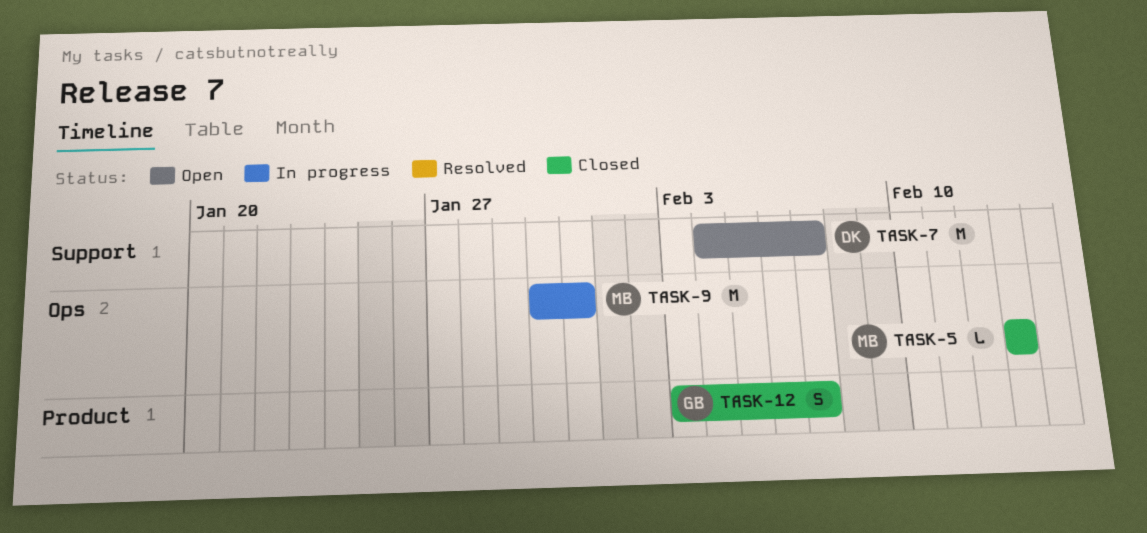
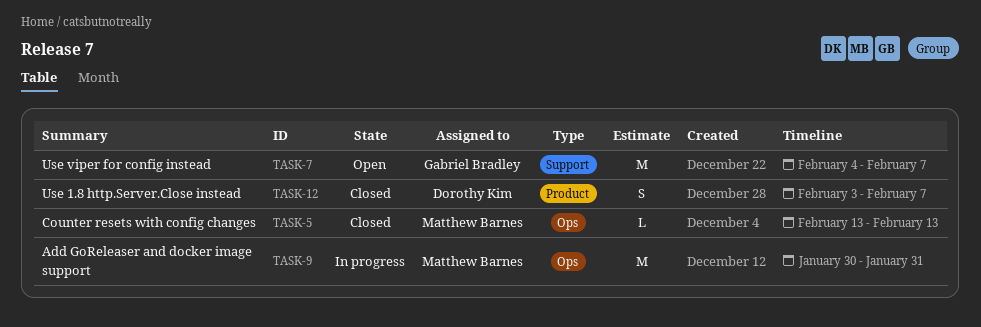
TASK-7, owner: Dorothy Kim -> Gabriel Bradley
TASK-12, owner: Gabriel Bradley -> Dorothy Kim

